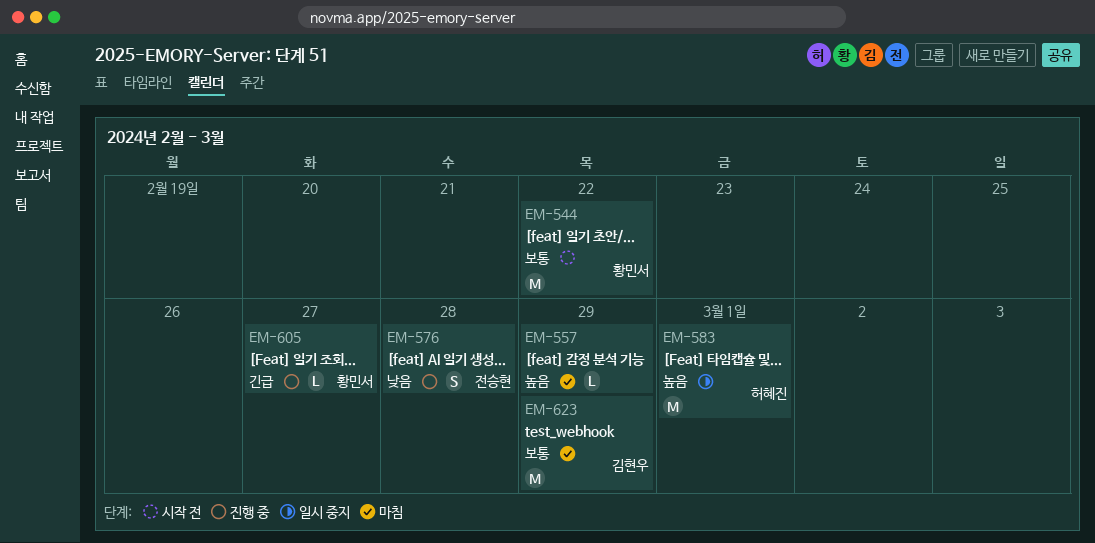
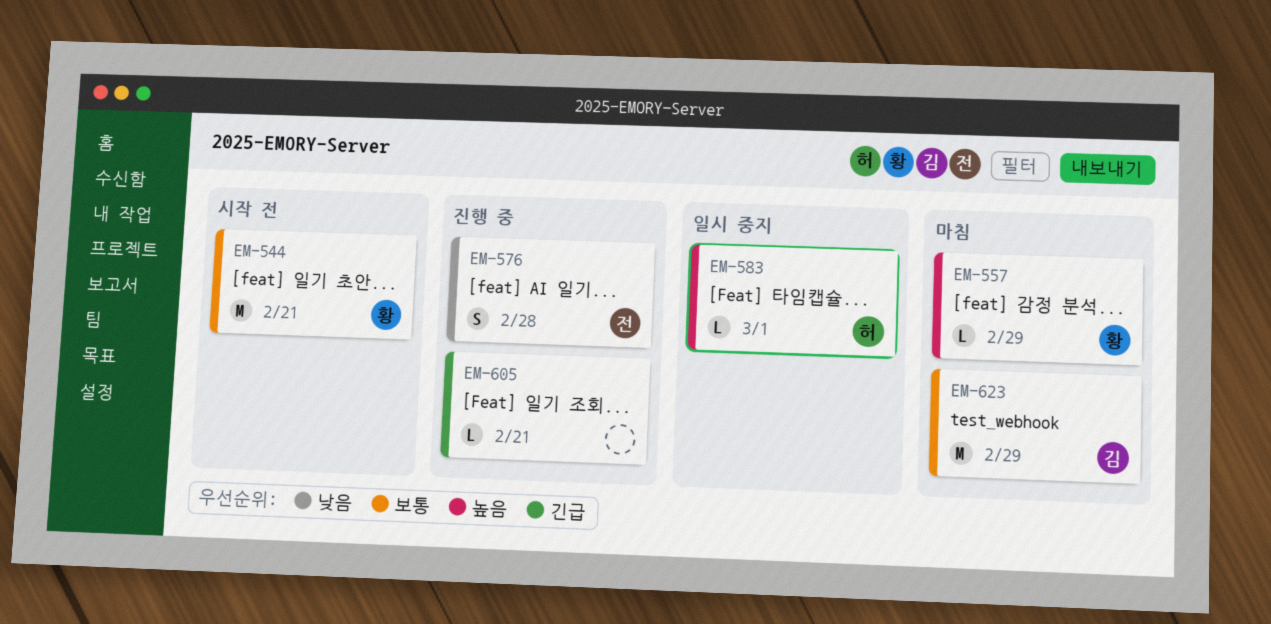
EM-544, due: Feb 22 -> Feb 21
EM-557, owner: none -> 황민서
EM-583, estimate: M -> L
EM-605, owner: 황민서 -> none
EM-605, due: Feb 27 -> Feb 21

